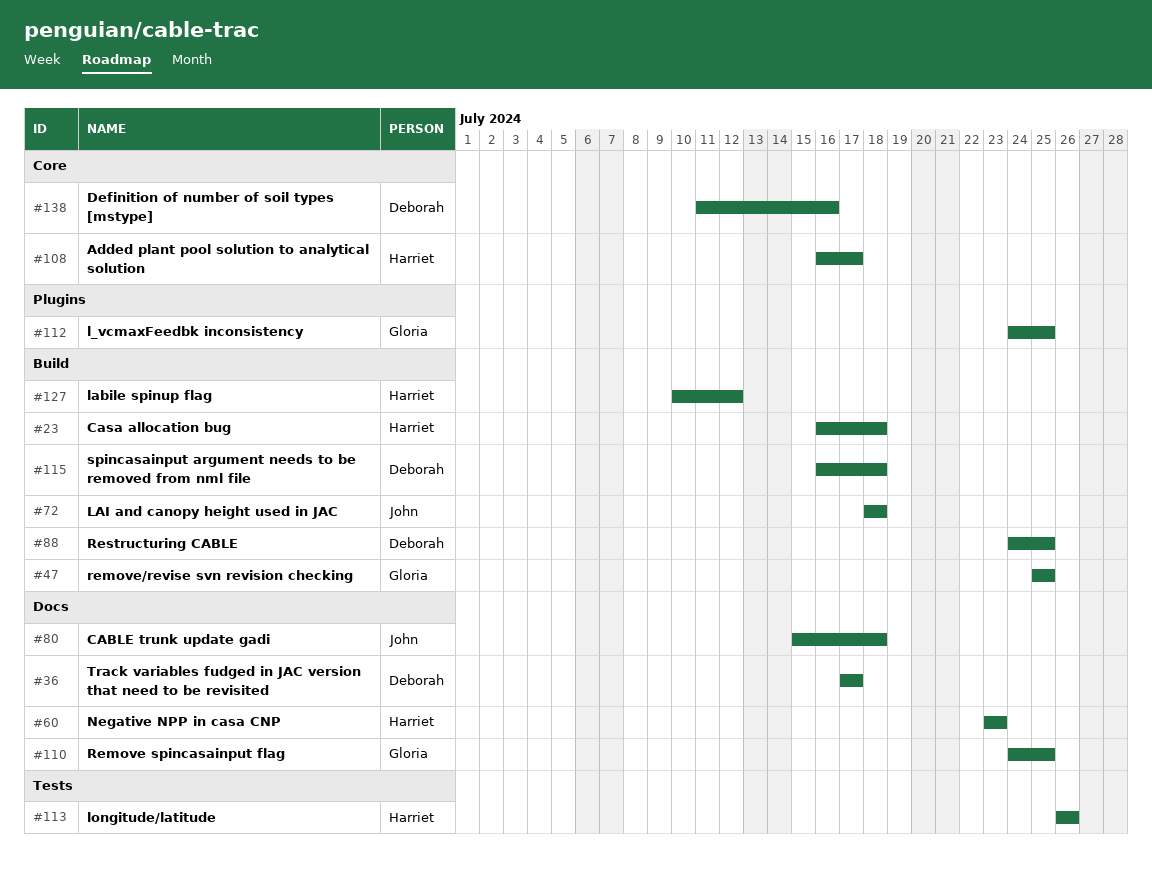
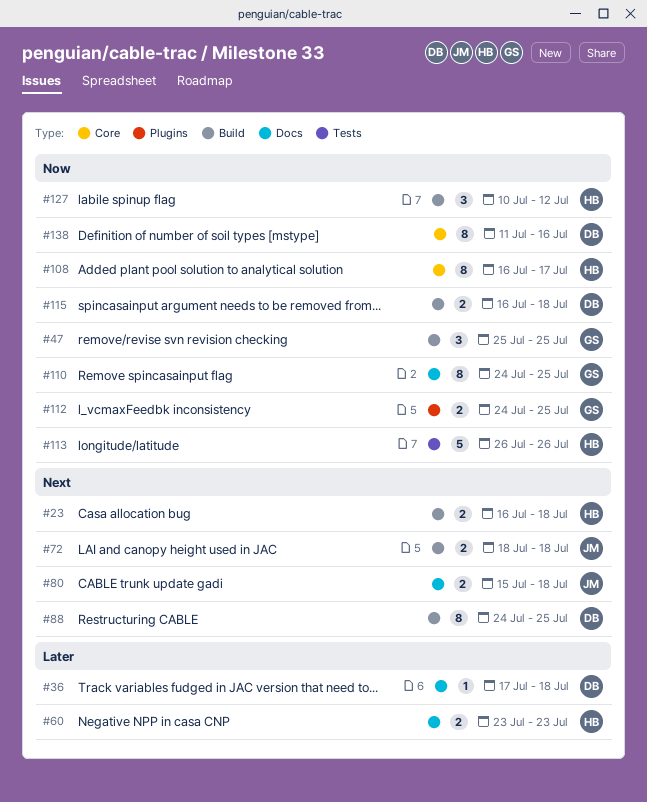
#36, due: Jul 17 -> Jul 18

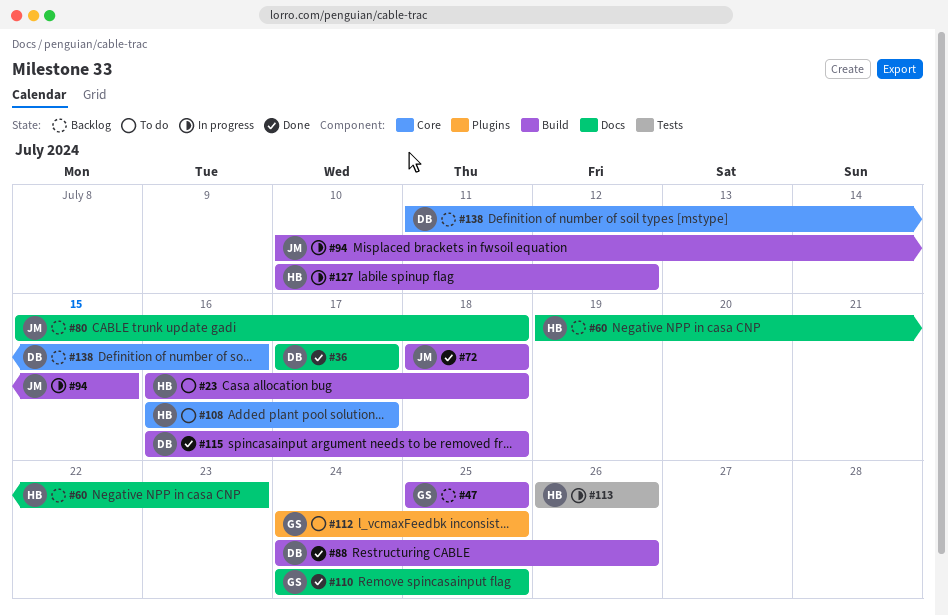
#36, due: Jul 18 -> Jul 17
#60, start: Jul 23 -> Jul 19
#88, due: Jul 25 -> Jul 26
#94: none -> present

